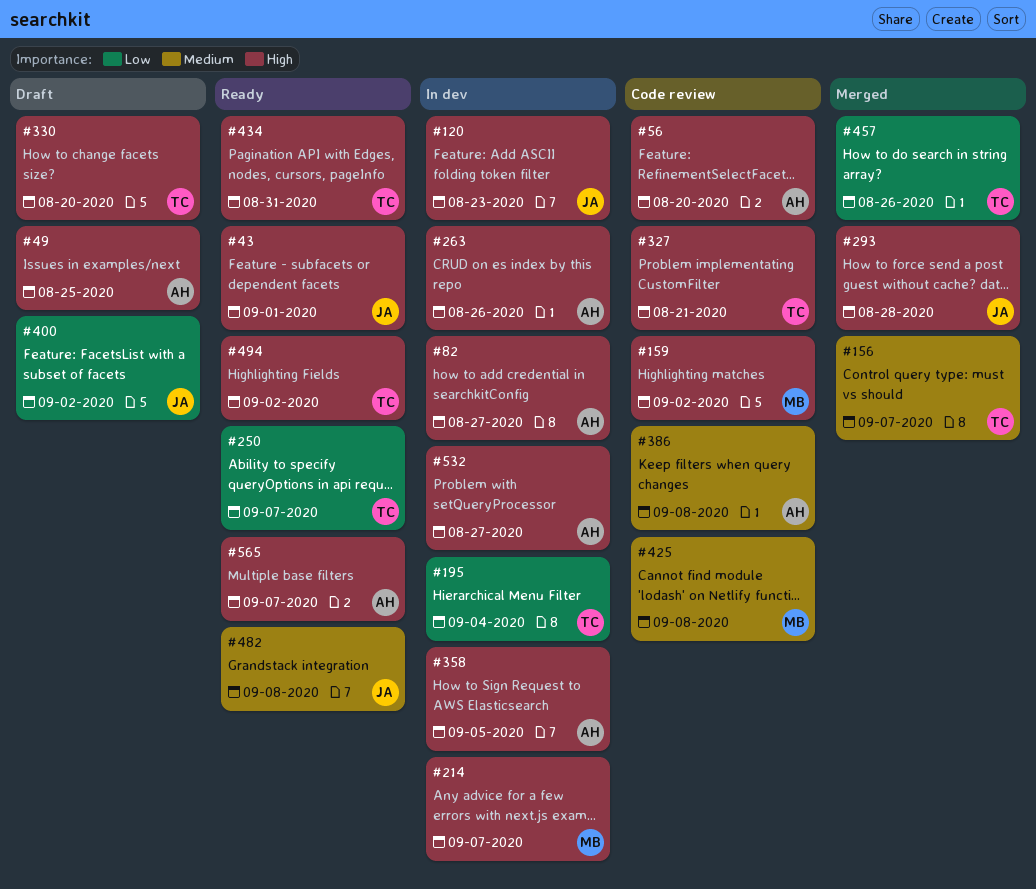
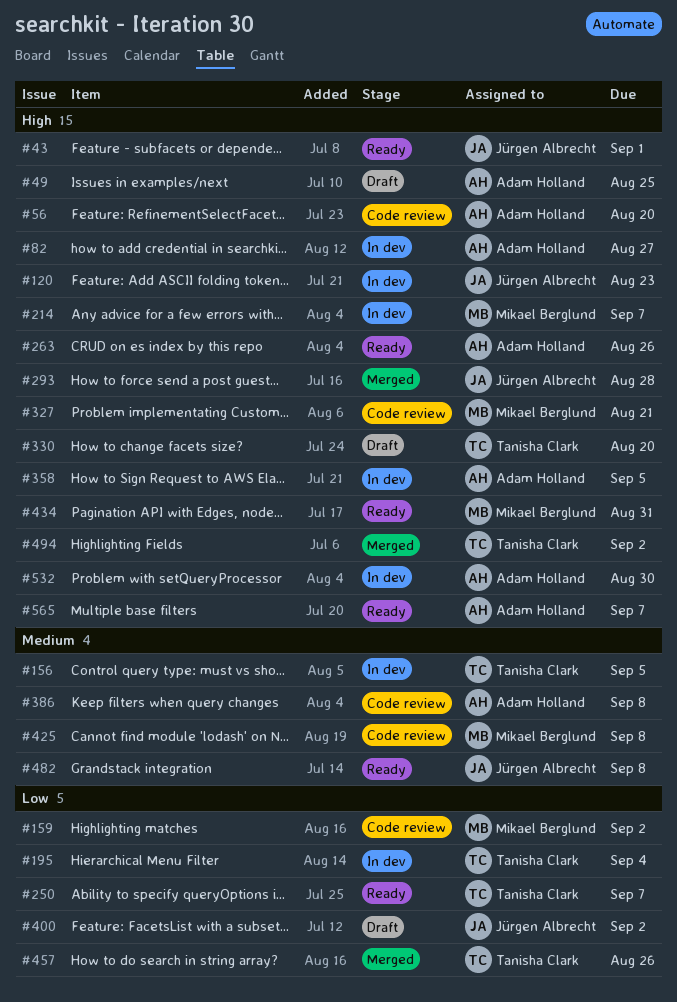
#156, status: Merged -> In dev
#156, due: Sep 7 -> Sep 5
#159, priority: High -> Low
#263, status: In dev -> Ready
#327, owner: Tanisha Clark -> Mikael Berglund
#434, owner: Tanisha Clark -> Mikael Berglund
#494, status: Ready -> Merged
#532, due: Aug 27 -> Aug 30

